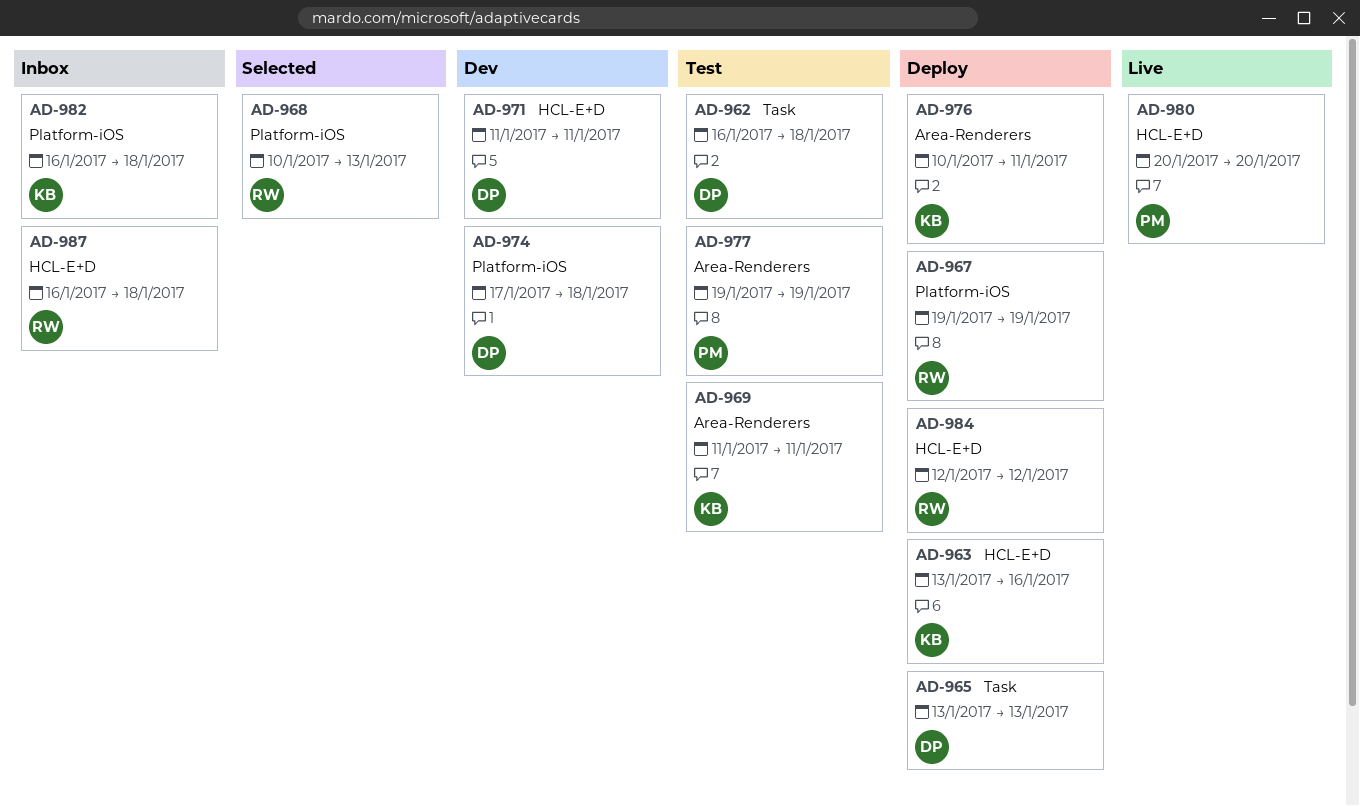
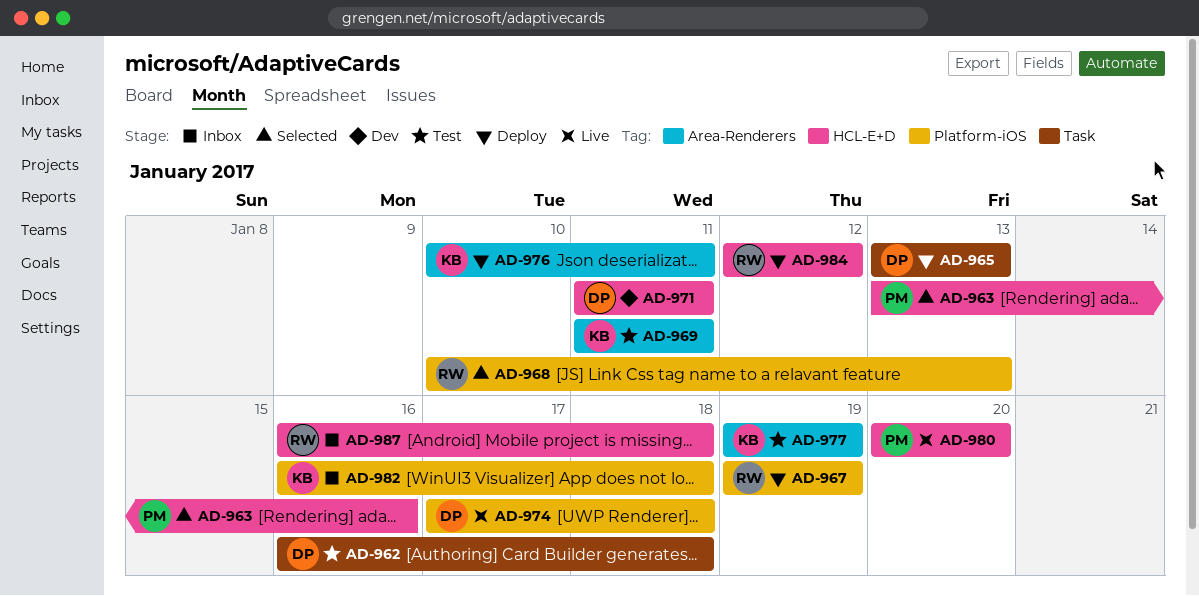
AD-963, status: Deploy -> Selected
AD-963, owner: KB -> PM
AD-974, status: Dev -> Live
AD-977, owner: PM -> KB

